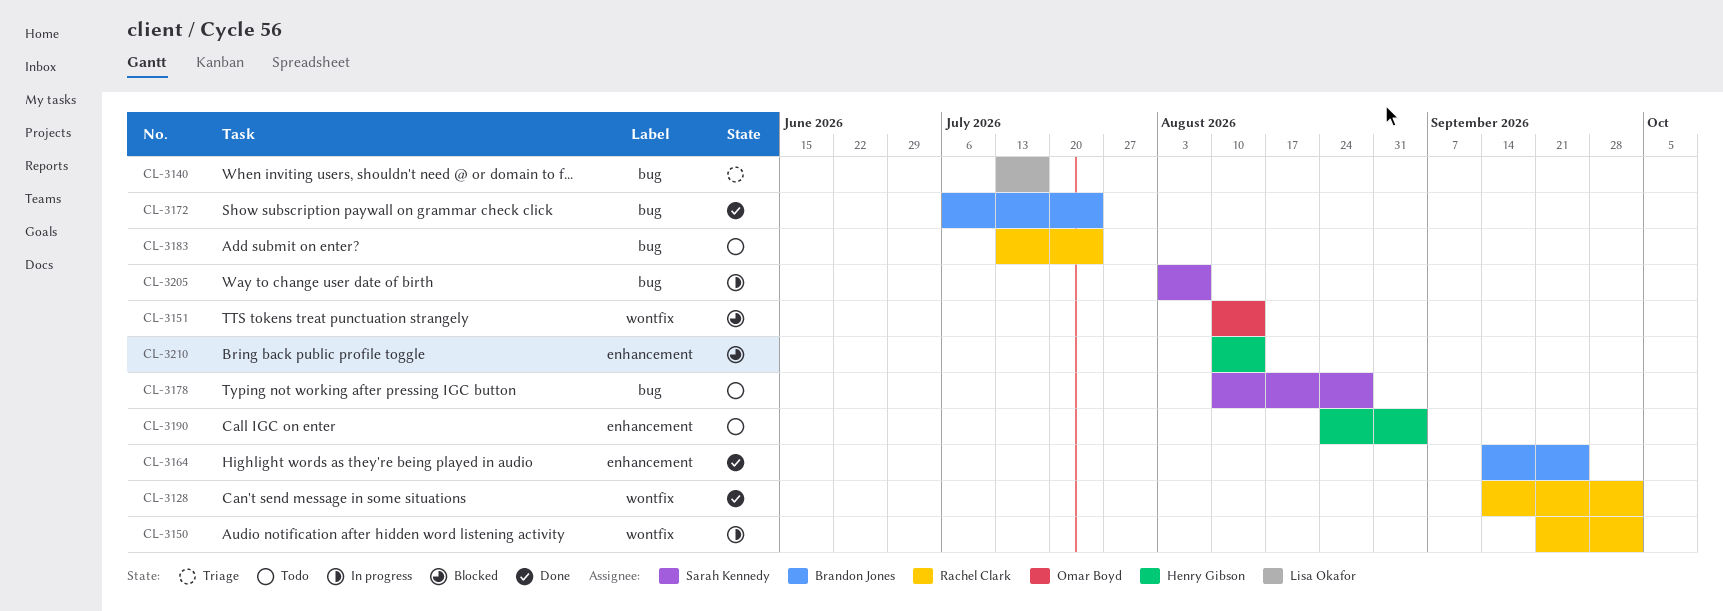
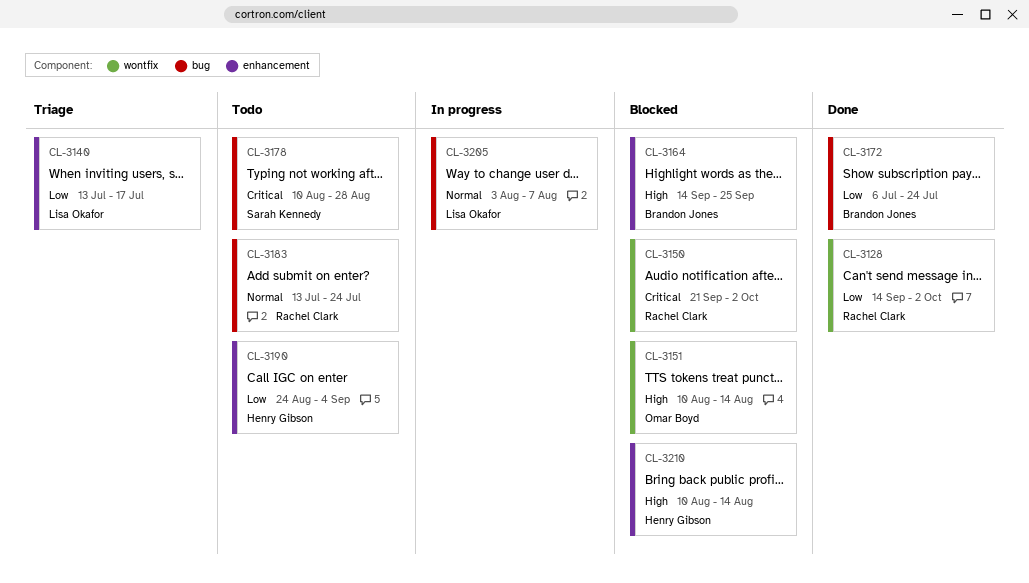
CL-3140, label: bug -> enhancement
CL-3150, status: In progress -> Blocked
CL-3164, status: Done -> Blocked
CL-3205, owner: Sarah Kennedy -> Lisa Okafor

